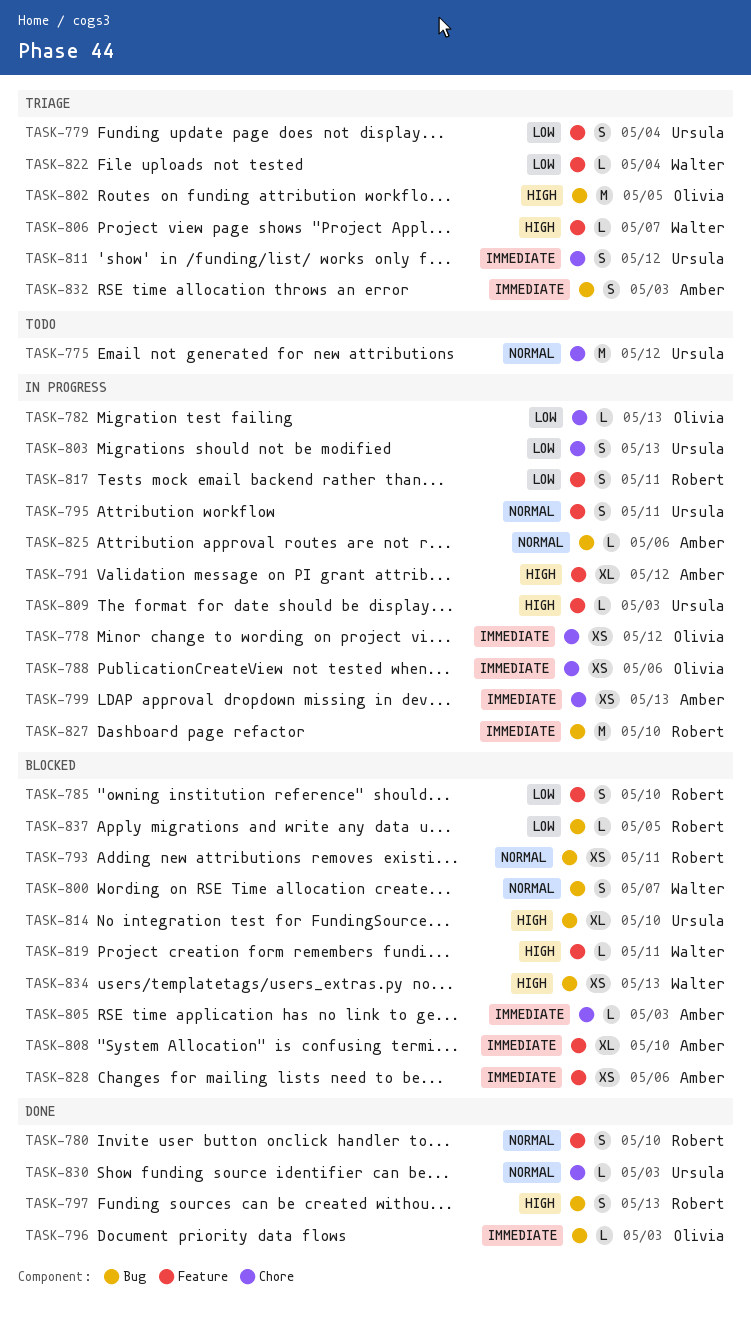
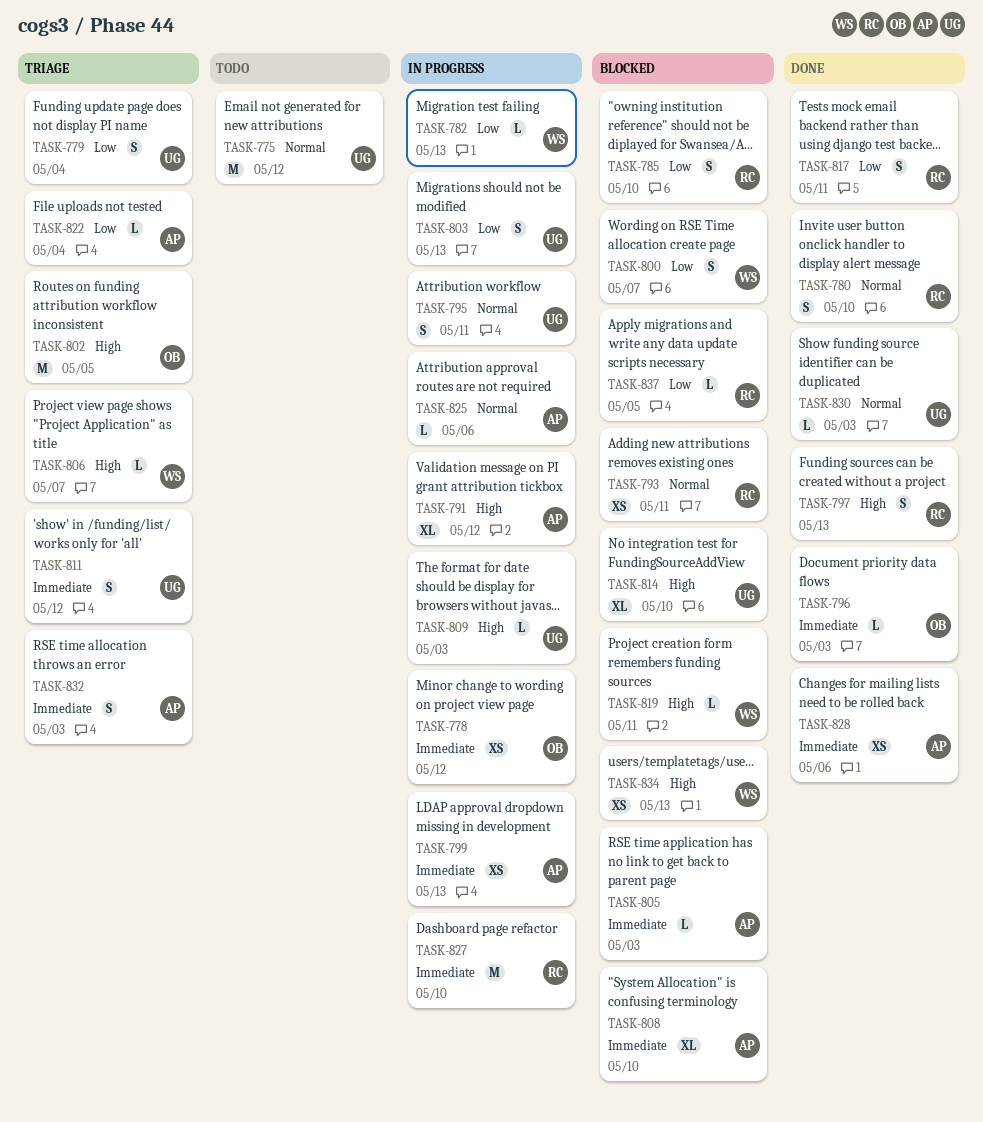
TASK-782, owner: Olivia -> Walter
TASK-788: present -> none
TASK-800, priority: Normal -> Low
TASK-817, status: In progress -> Done
TASK-822, owner: Walter -> Amber
TASK-828, status: Blocked -> Done

